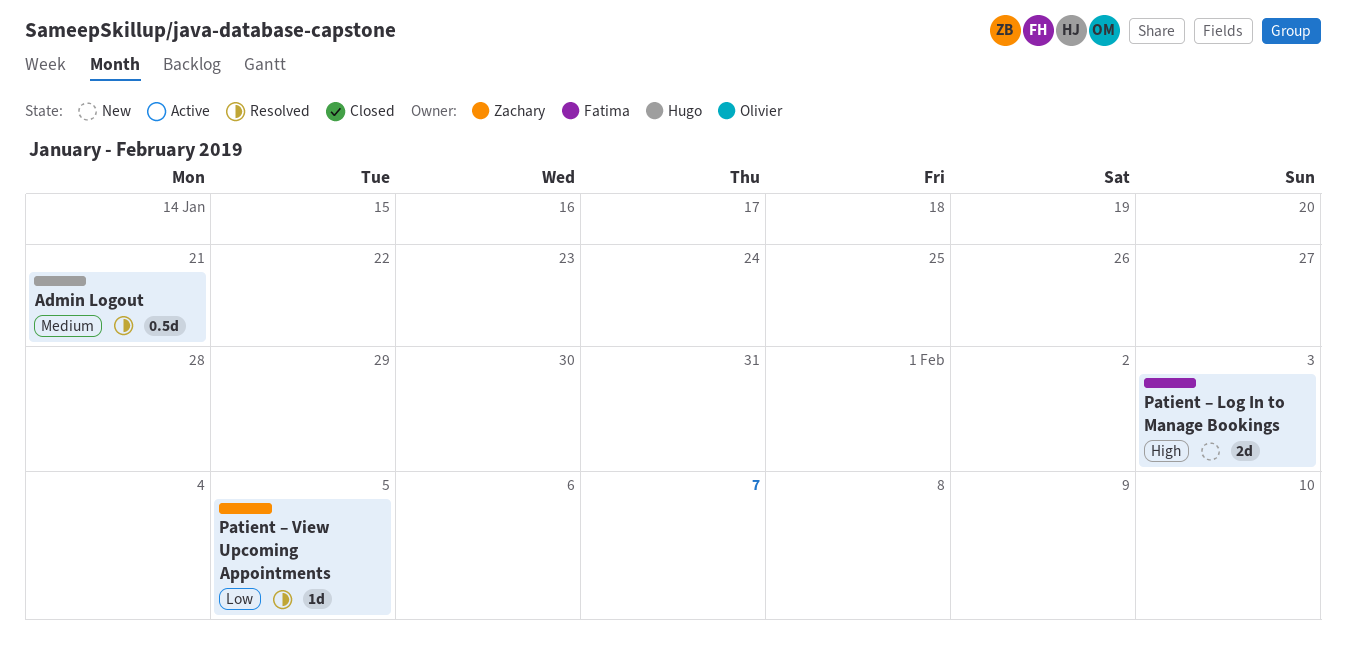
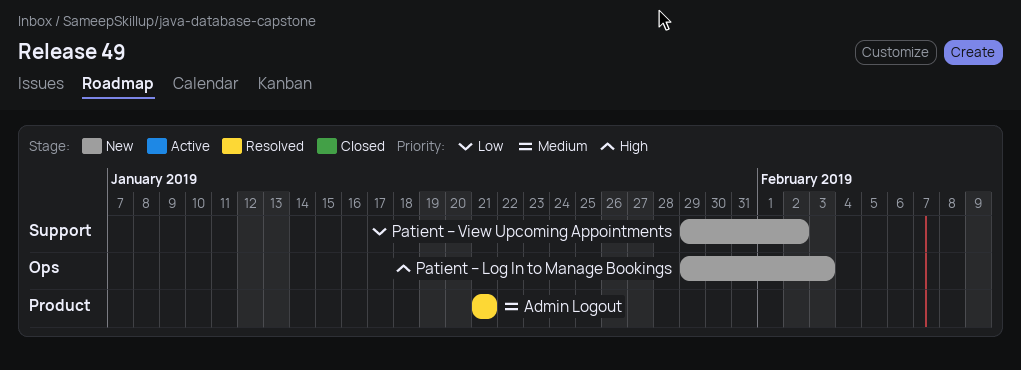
Patient – View Upcoming Appointments, status: Resolved -> New
Patient – View Upcoming Appointments, due: Feb 5 -> Feb 2

